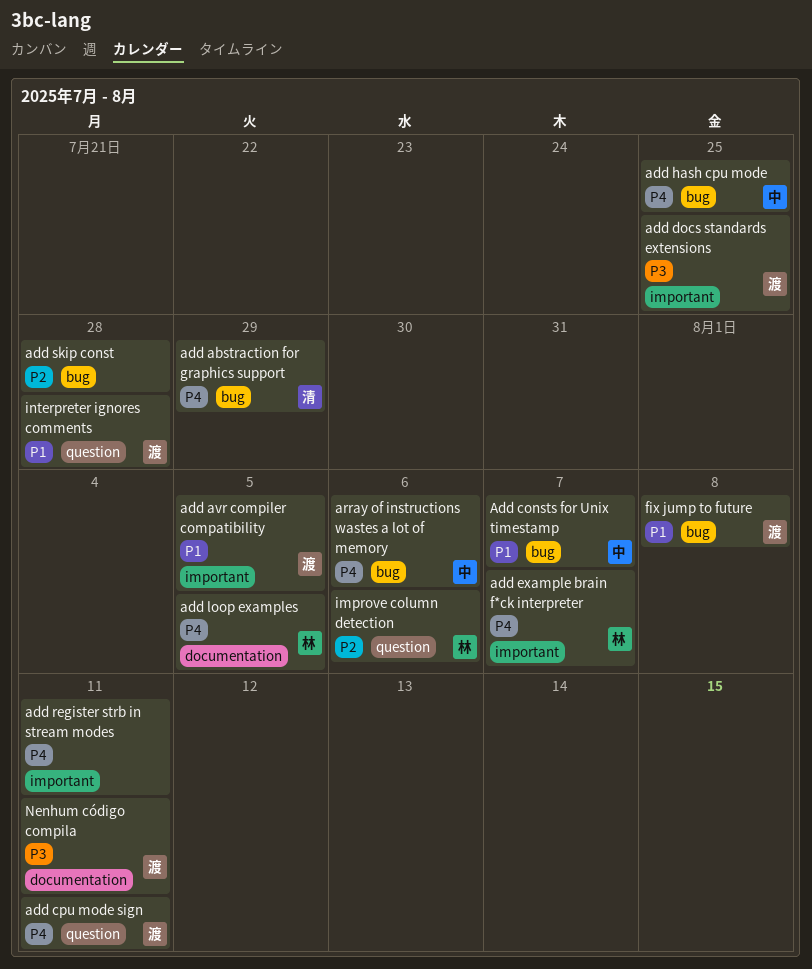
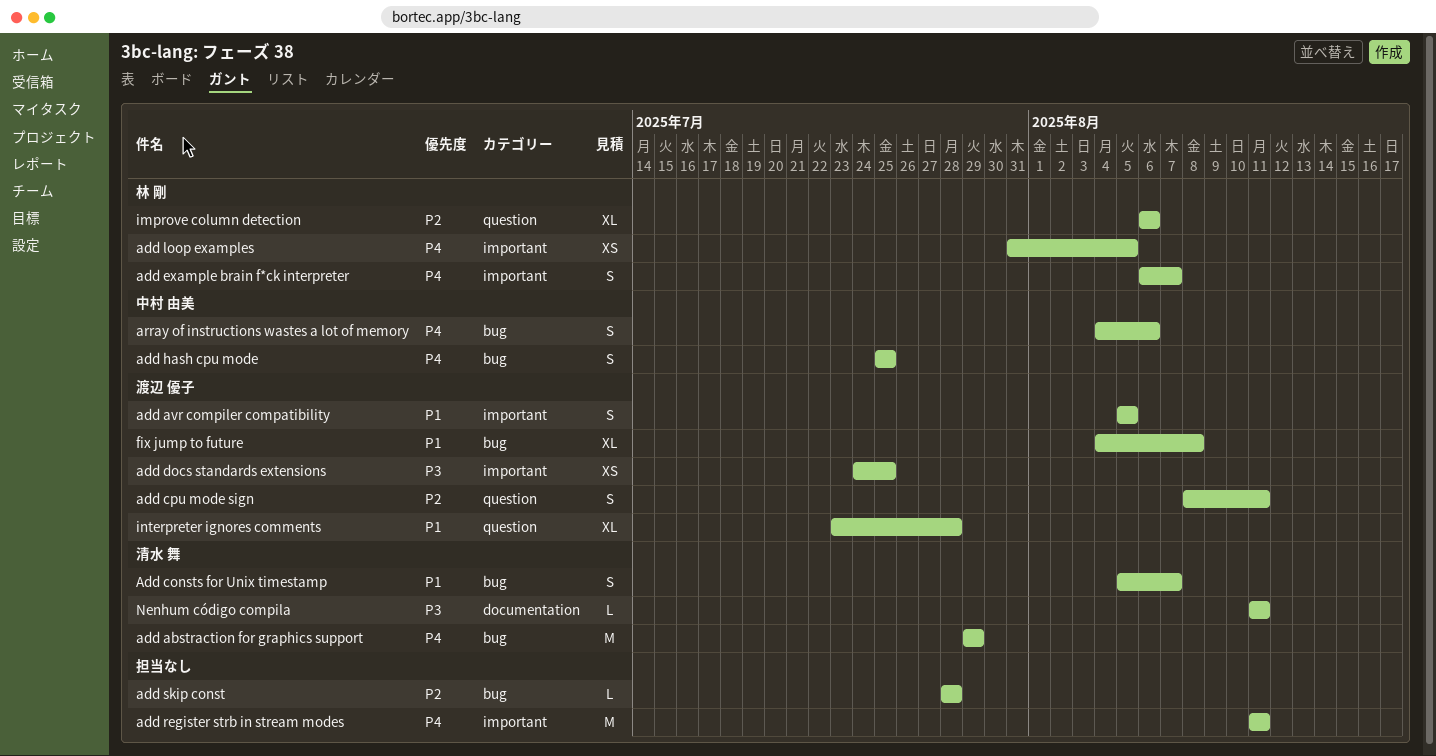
Add consts for Unix timestamp, owner: 中村 由美 -> 清水 舞
add cpu mode sign, priority: P4 -> P2
add loop examples, label: documentation -> important
Nenhum código compila, owner: 渡辺 優子 -> 清水 舞

